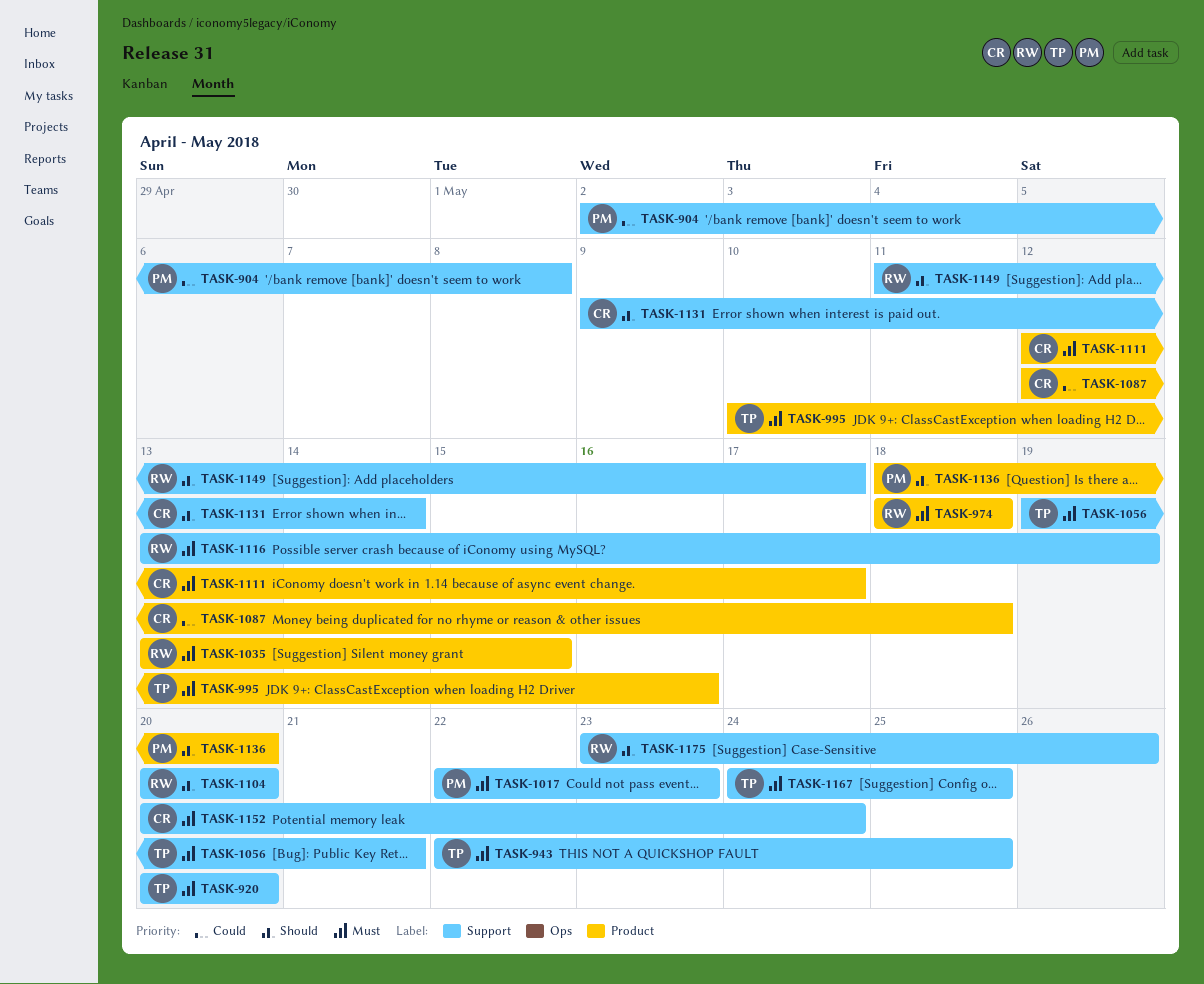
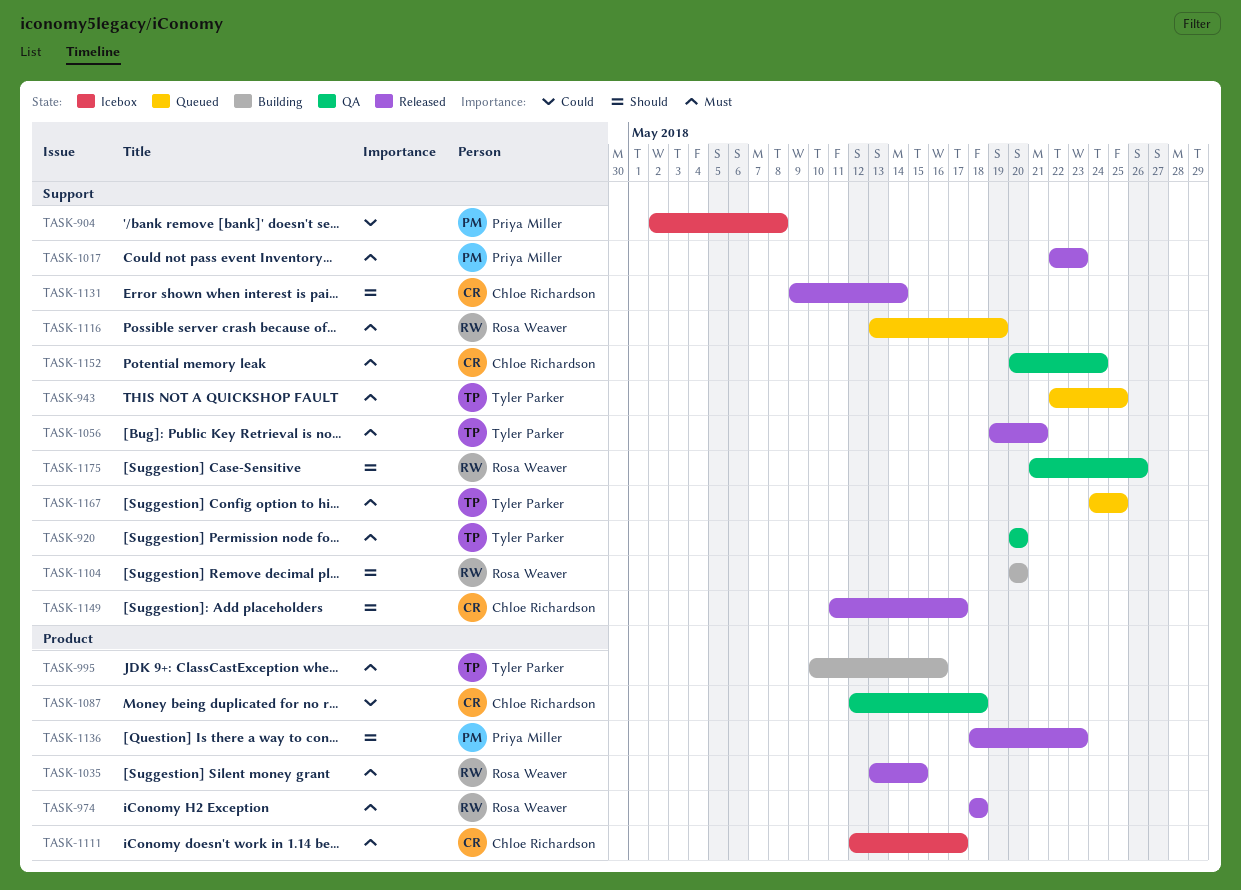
TASK-1136, due: May 20 -> May 23
TASK-1149, owner: Rosa Weaver -> Chloe Richardson
TASK-1175, start: May 23 -> May 21

